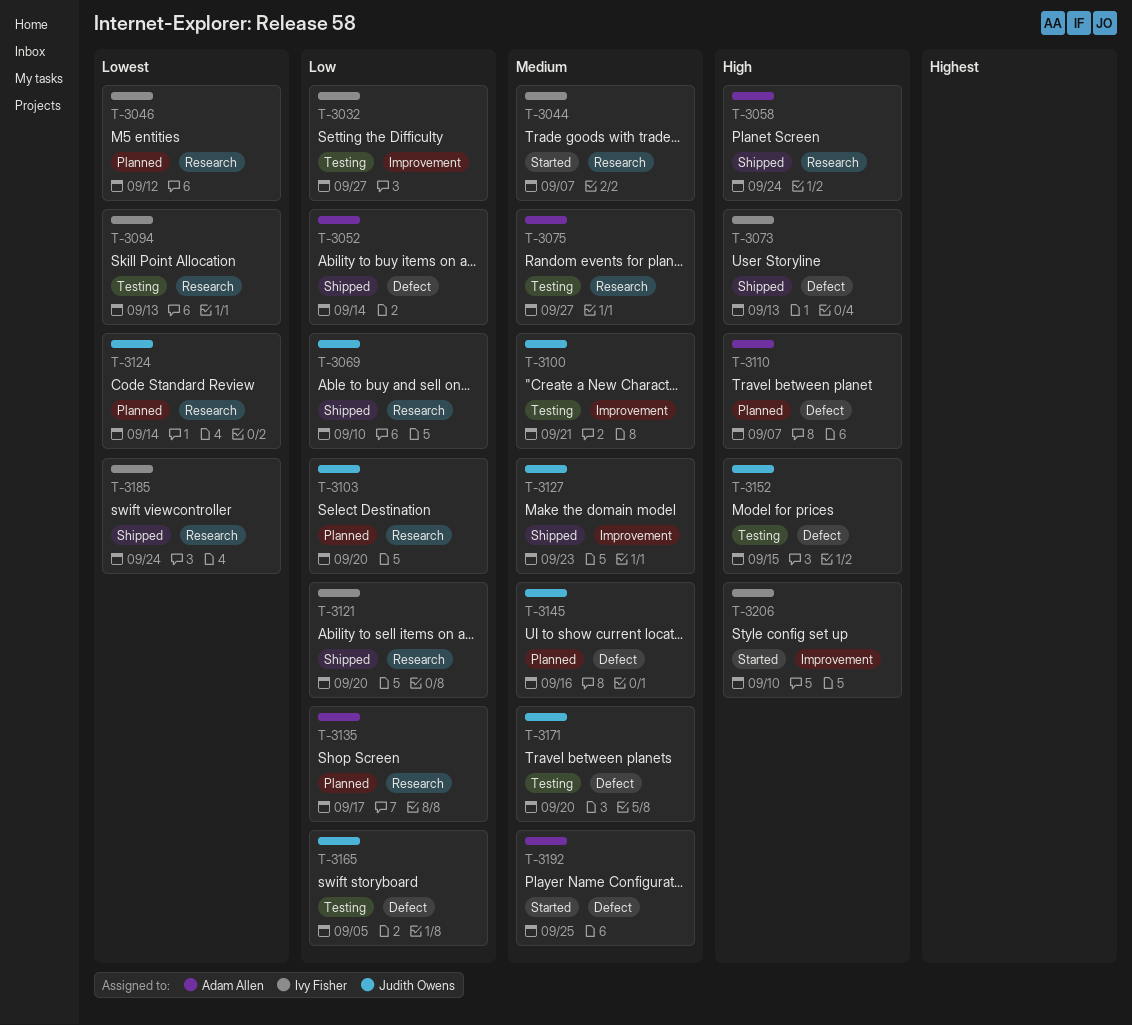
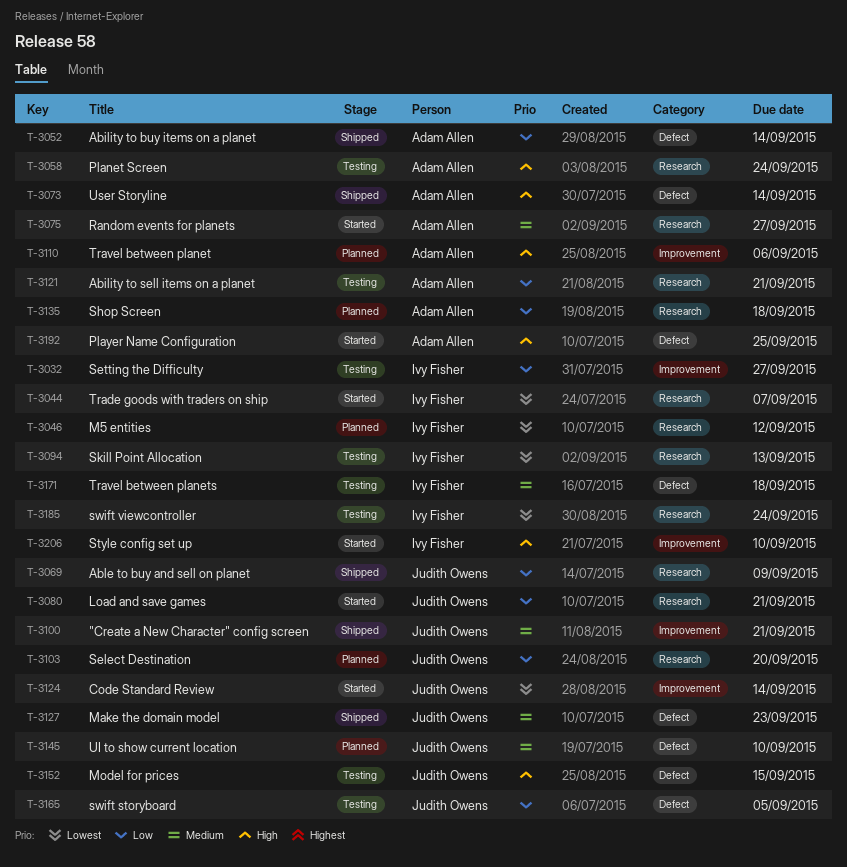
T-3044, priority: Medium -> Lowest
T-3058, status: Shipped -> Testing
T-3069, due: Sep 10 -> Sep 9
T-3073, owner: Ivy Fisher -> Adam Allen
T-3073, due: Sep 13 -> Sep 14
T-3075, status: Testing -> Started
T-3080: none -> present
T-3100, status: Testing -> Shipped
T-3110, label: Defect -> Improvement
T-3110, due: Sep 7 -> Sep 6
T-3121, status: Shipped -> Testing
T-3121, owner: Ivy Fisher -> Adam Allen
T-3121, due: Sep 20 -> Sep 21
T-3124, status: Planned -> Started
T-3124, label: Research -> Improvement
T-3127, label: Improvement -> Defect
T-3135, due: Sep 17 -> Sep 18
T-3145, due: Sep 16 -> Sep 10
T-3171, owner: Judith Owens -> Ivy Fisher
T-3171, due: Sep 20 -> Sep 18
T-3185, status: Shipped -> Testing
T-3192, priority: Medium -> High

